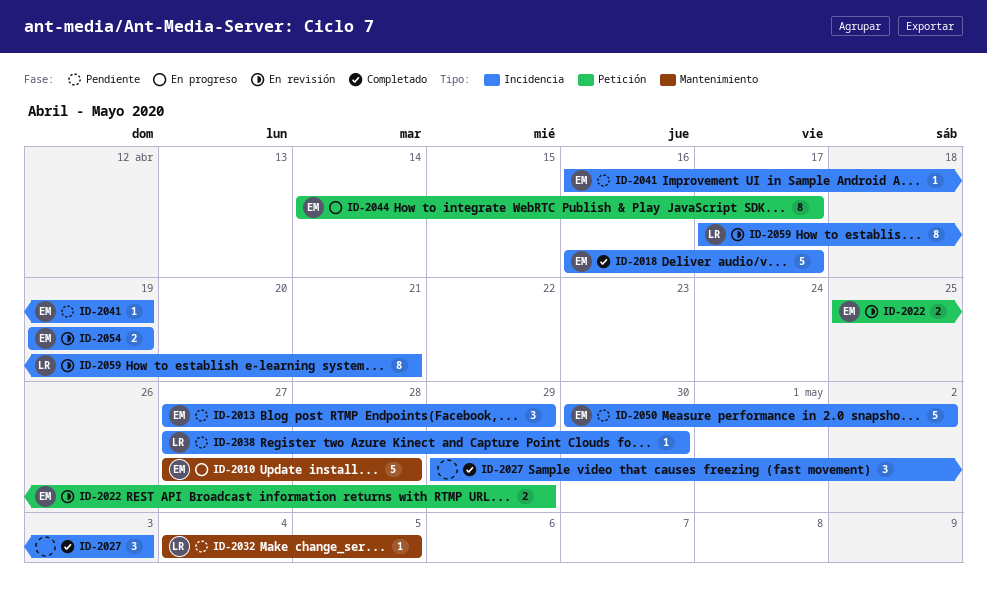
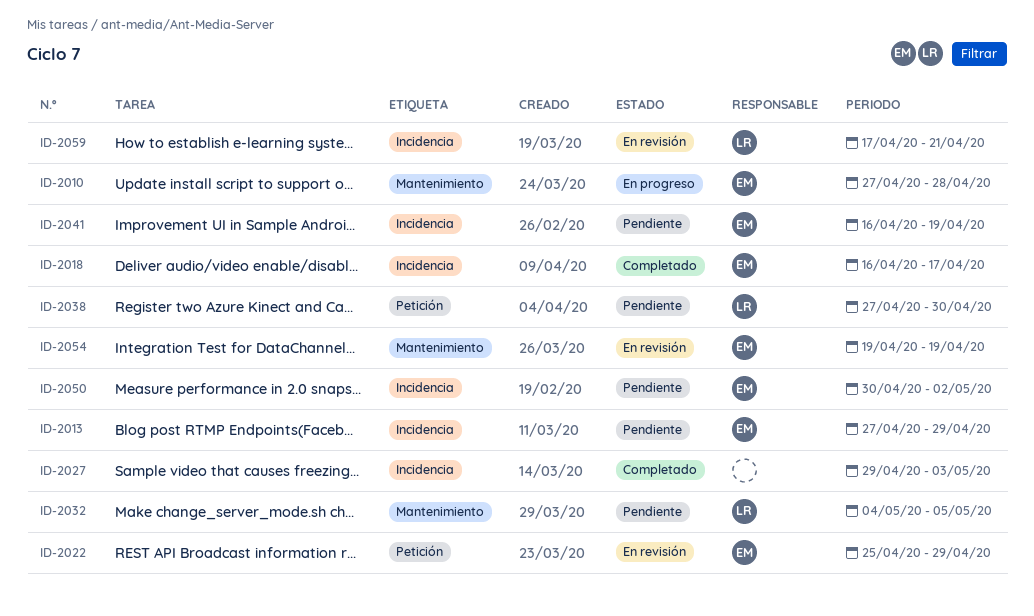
ID-2038, label: Incidencia -> Petición
ID-2044: present -> none
ID-2054, label: Incidencia -> Mantenimiento

